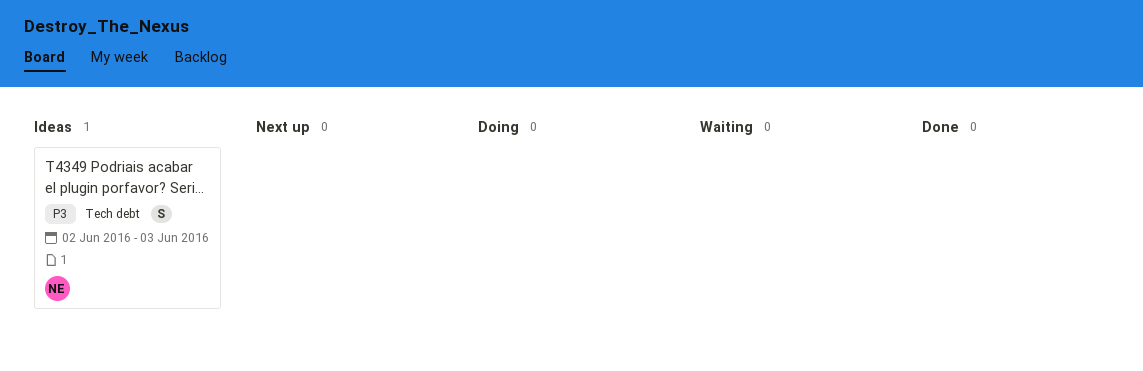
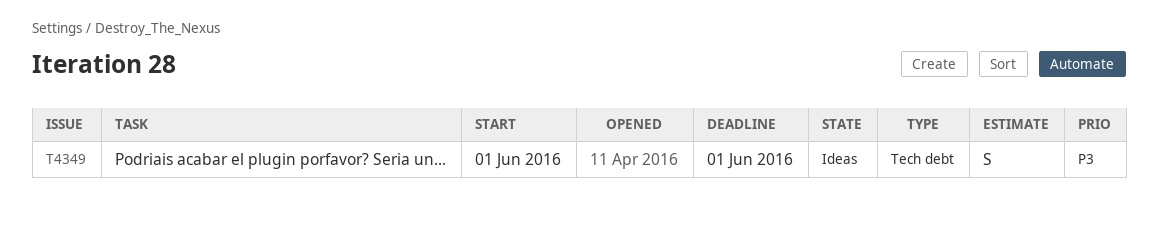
T4349, start: Jun 2 -> Jun 1
T4349, due: Jun 3 -> Jun 1

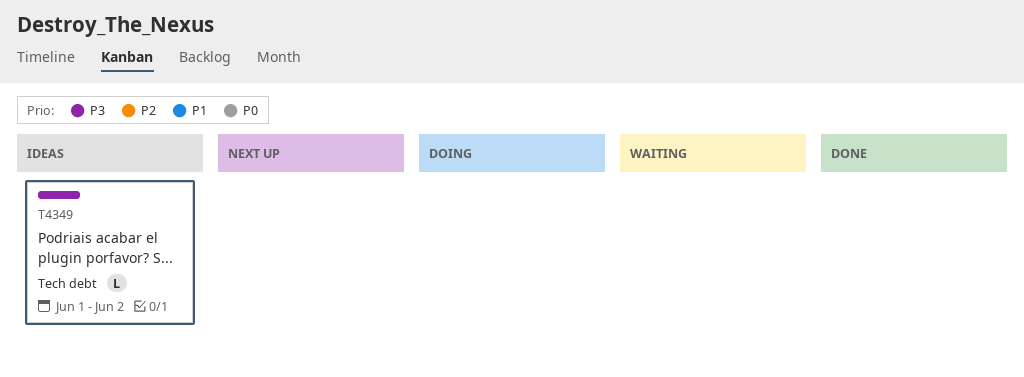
T4349, estimate: S -> L
T4349, due: Jun 1 -> Jun 2

